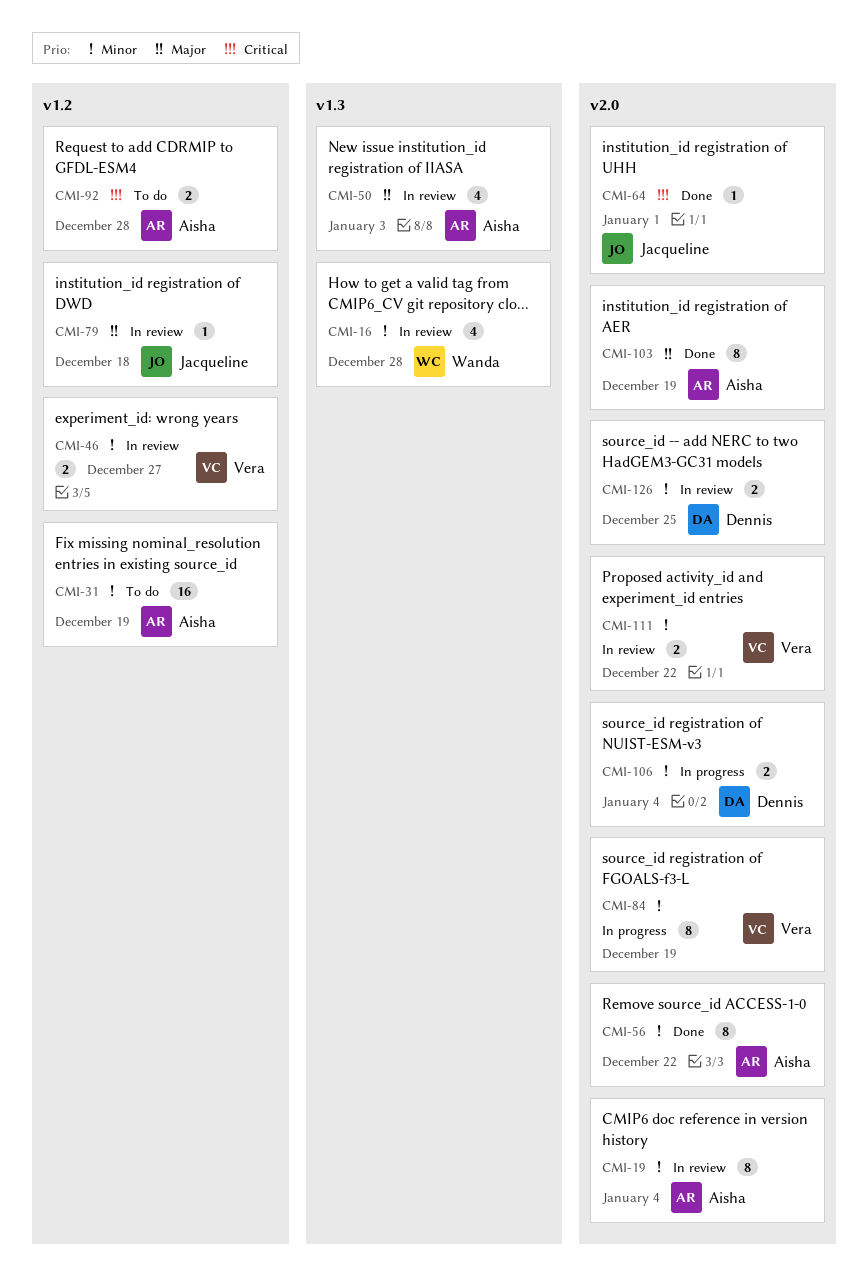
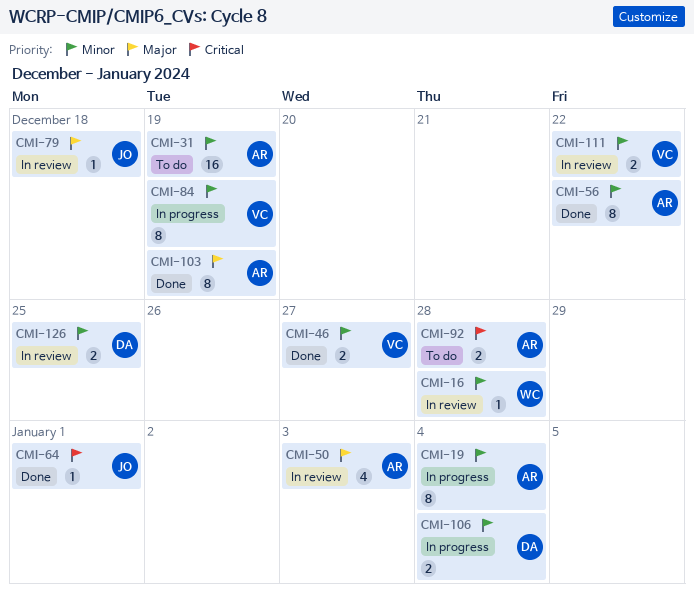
CMI-16, estimate: 4 -> 1
CMI-19, status: In review -> In progress
CMI-46, status: In review -> Done

